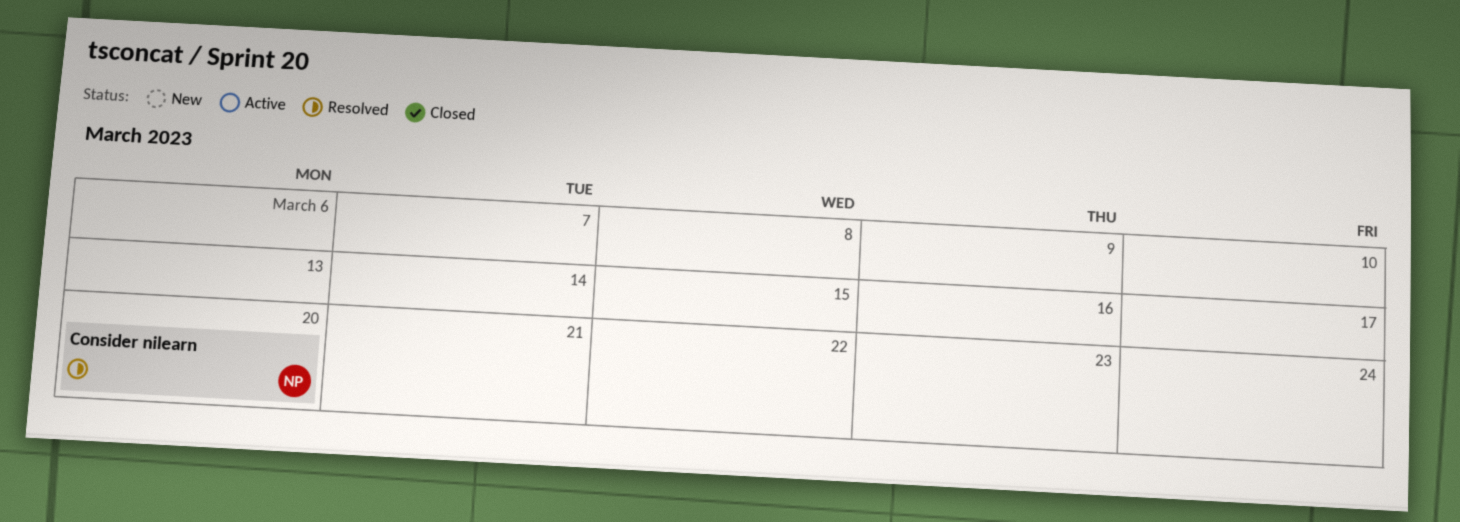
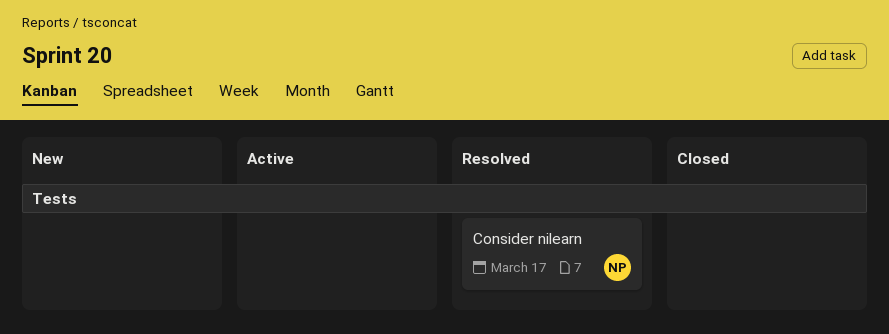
Consider nilearn, due: Mar 20 -> Mar 17

